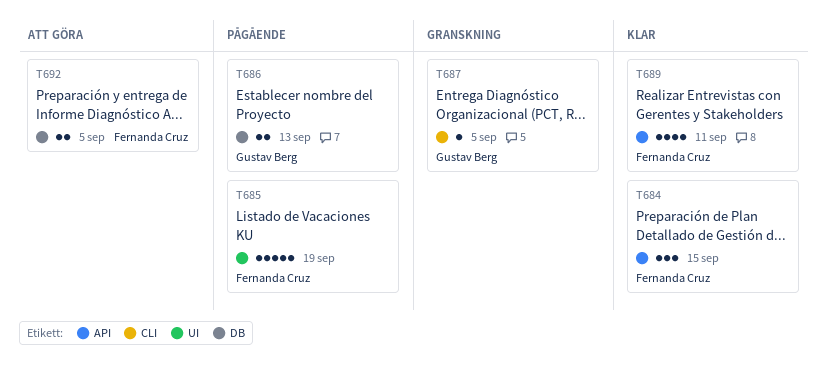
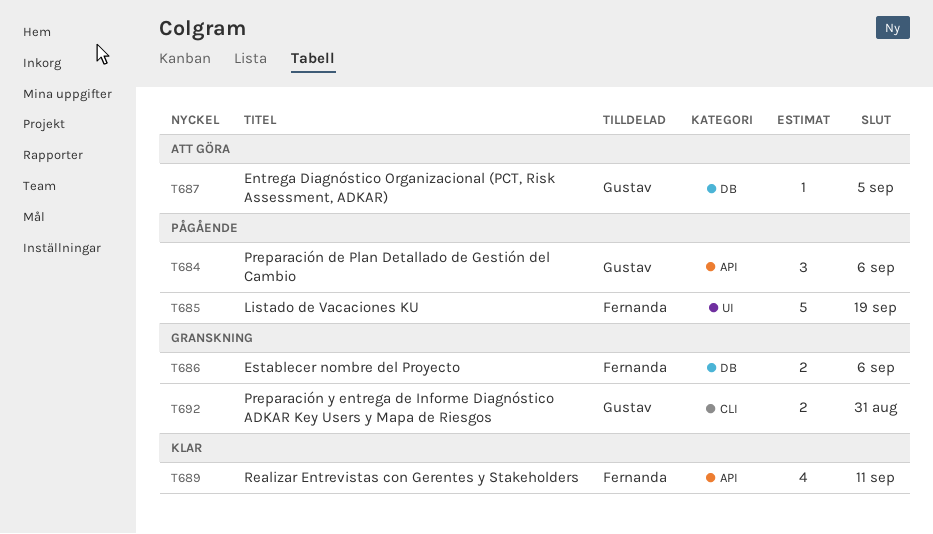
T684, status: Klar -> Pågående
T684, owner: Fernanda Cruz -> Gustav Berg
T684, due: Sep 15 -> Sep 6
T686, status: Pågående -> Granskning
T686, owner: Gustav Berg -> Fernanda Cruz
T686, due: Sep 13 -> Sep 6
T687, status: Granskning -> Att göra
T687, label: CLI -> DB
T692, status: Att göra -> Granskning
T692, owner: Fernanda Cruz -> Gustav Berg
T692, label: DB -> CLI
T692, due: Sep 5 -> Aug 31

